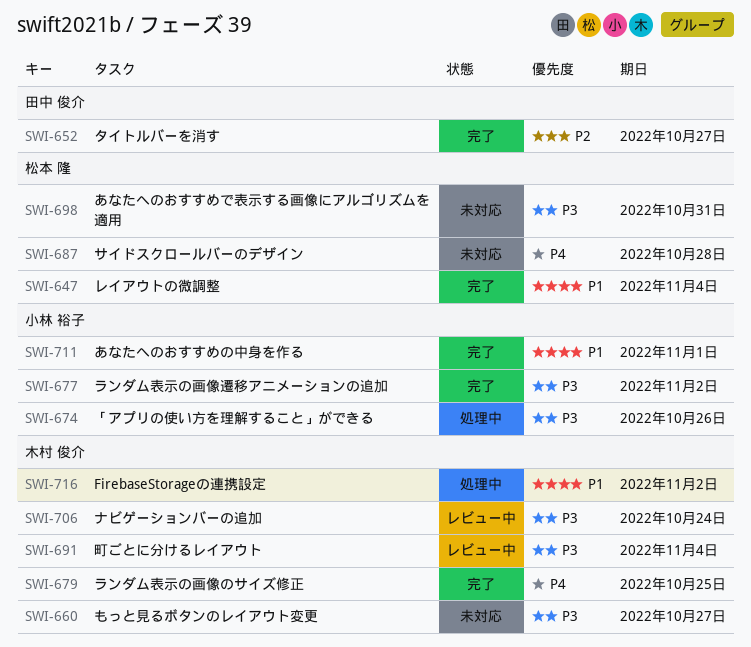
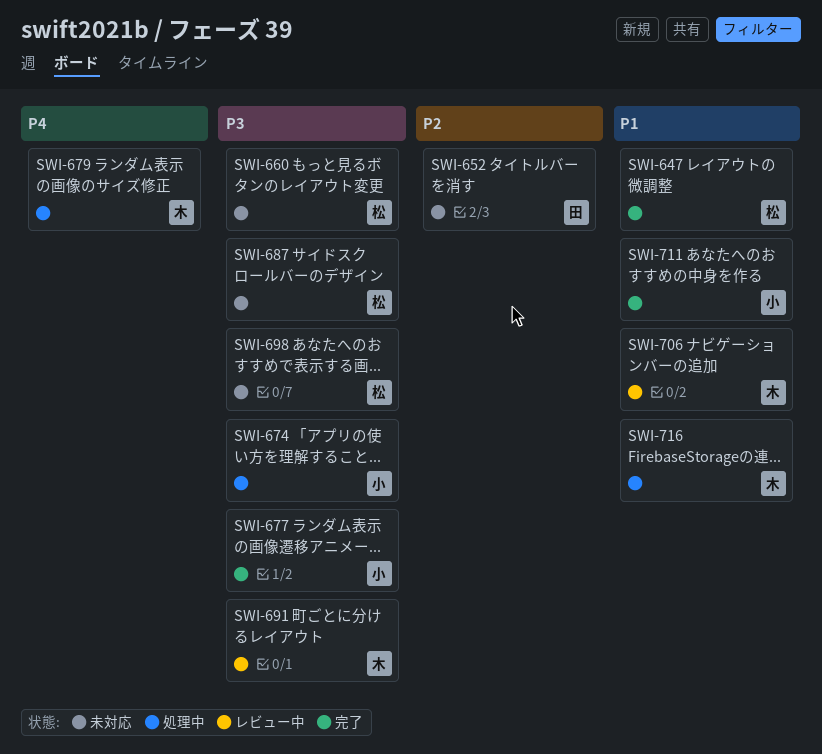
SWI-652, status: 完了 -> 未対応
SWI-660, owner: 木村 俊介 -> 松本 隆
SWI-679, status: 完了 -> 処理中
SWI-687, priority: P4 -> P3
SWI-706, priority: P3 -> P1

